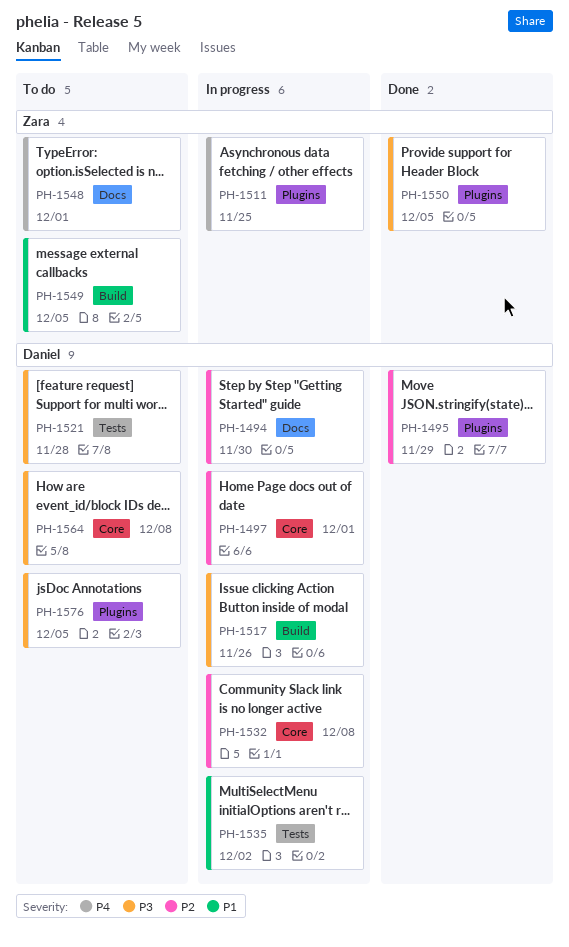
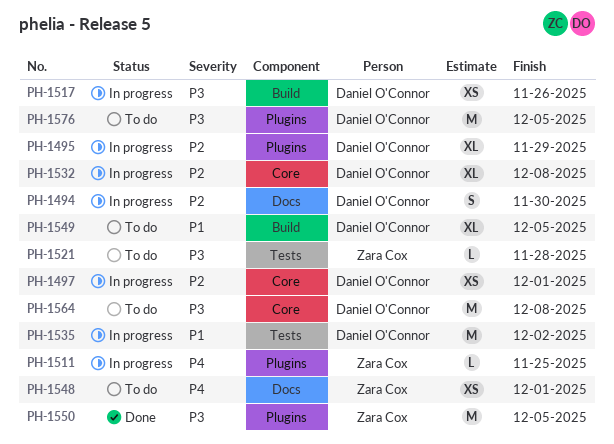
PH-1495, status: Done -> In progress
PH-1521, owner: Daniel O'Connor -> Zara Cox
PH-1549, owner: Zara Cox -> Daniel O'Connor

